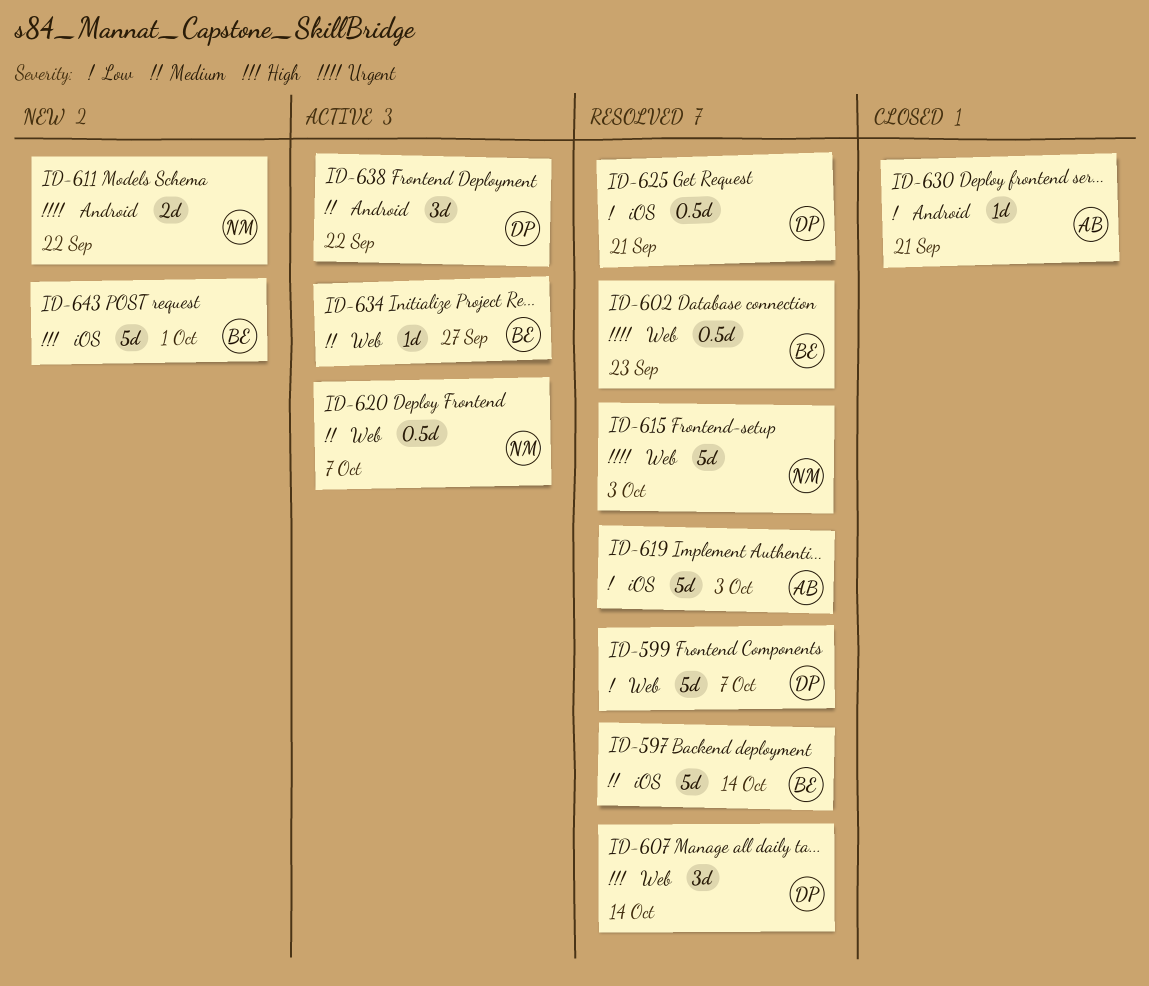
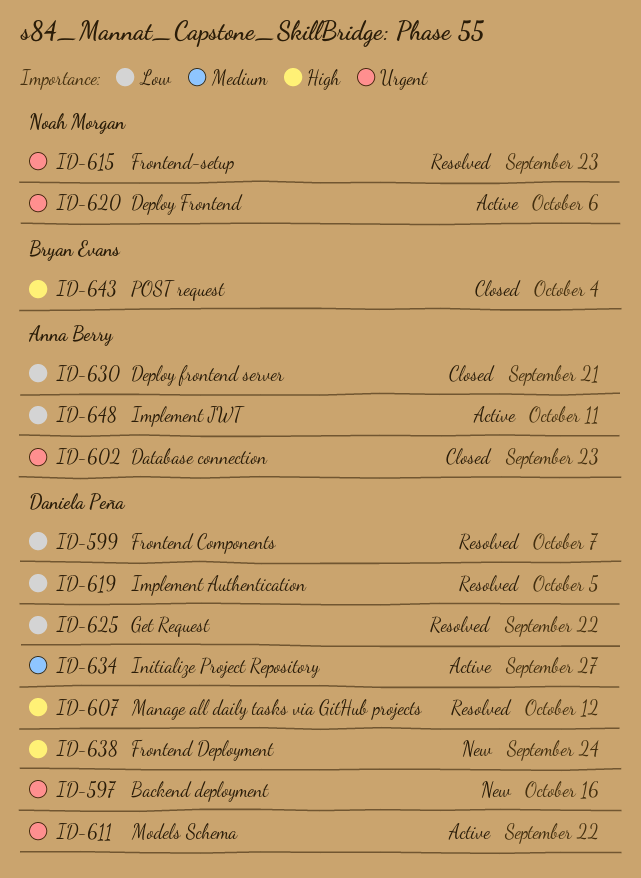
ID-597, status: Resolved -> New
ID-597, owner: Bryan Evans -> Daniela Peña
ID-597, priority: Medium -> Urgent
ID-597, due: Oct 14 -> Oct 16
ID-602, status: Resolved -> Closed
ID-602, owner: Bryan Evans -> Anna Berry
ID-607, due: Oct 14 -> Oct 12
ID-611, status: New -> Active
ID-611, owner: Noah Morgan -> Daniela Peña
ID-615, due: Oct 3 -> Sep 23
ID-619, owner: Anna Berry -> Daniela Peña
ID-619, due: Oct 3 -> Oct 5
ID-620, priority: Medium -> Urgent
ID-620, due: Oct 7 -> Oct 6
ID-625, due: Sep 21 -> Sep 22
ID-634, owner: Bryan Evans -> Daniela Peña
ID-638, status: Active -> New
ID-638, priority: Medium -> High
ID-638, due: Sep 22 -> Sep 24
ID-643, status: New -> Closed
ID-643, due: Oct 1 -> Oct 4
ID-648: none -> present

